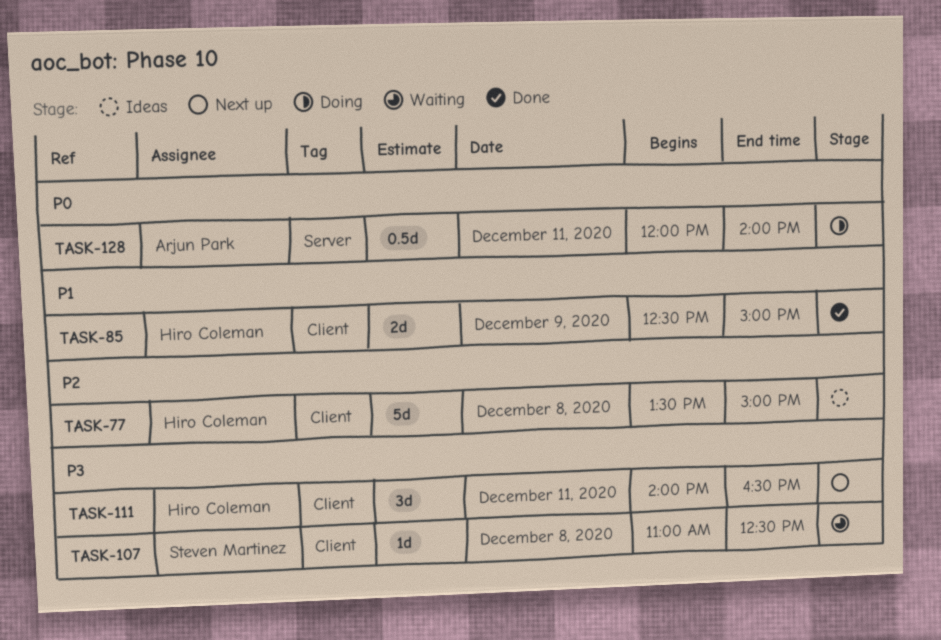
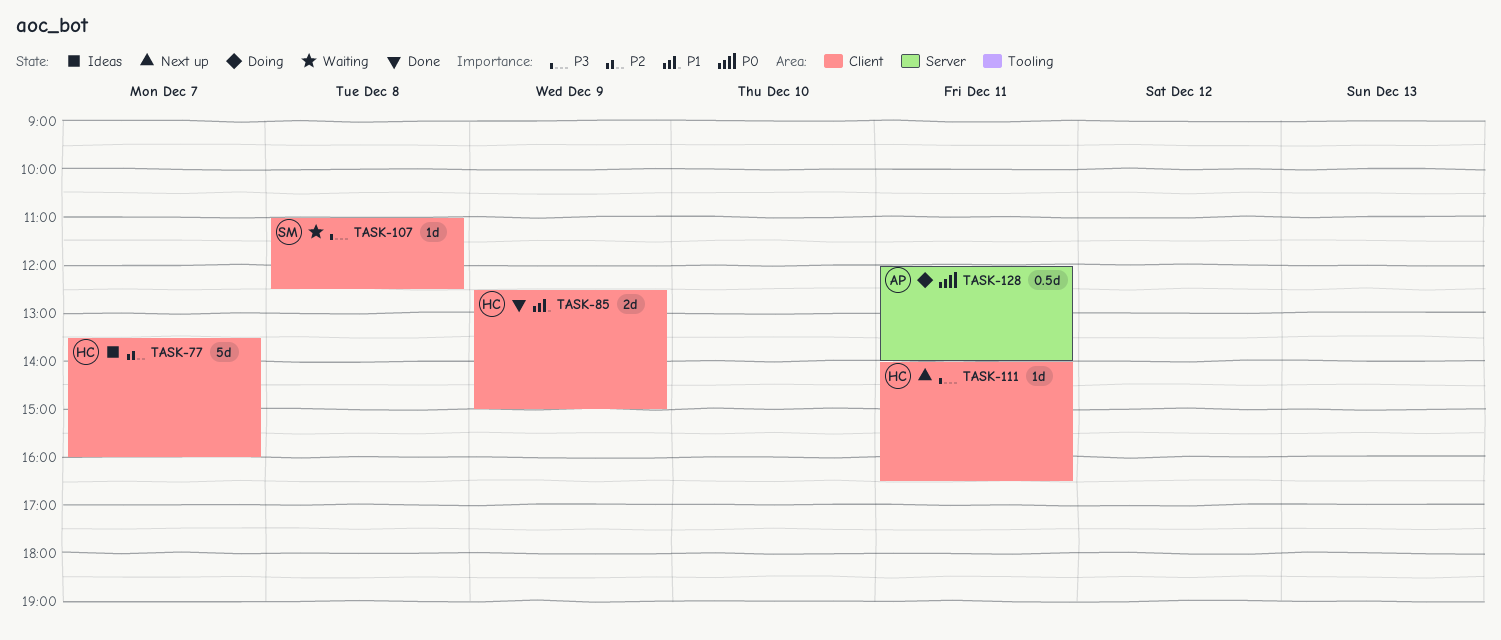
TASK-77, day: Dec 8 -> Dec 7
TASK-77, ends: 15:00 -> 16:00
TASK-111, estimate: 3d -> 1d

